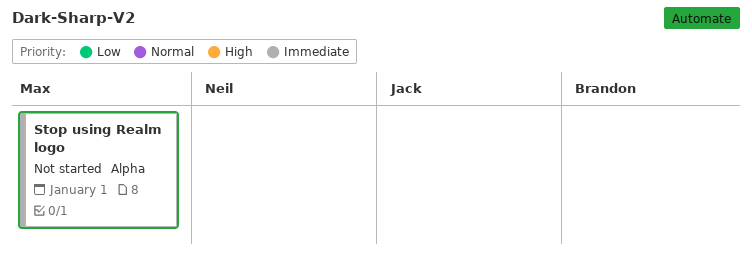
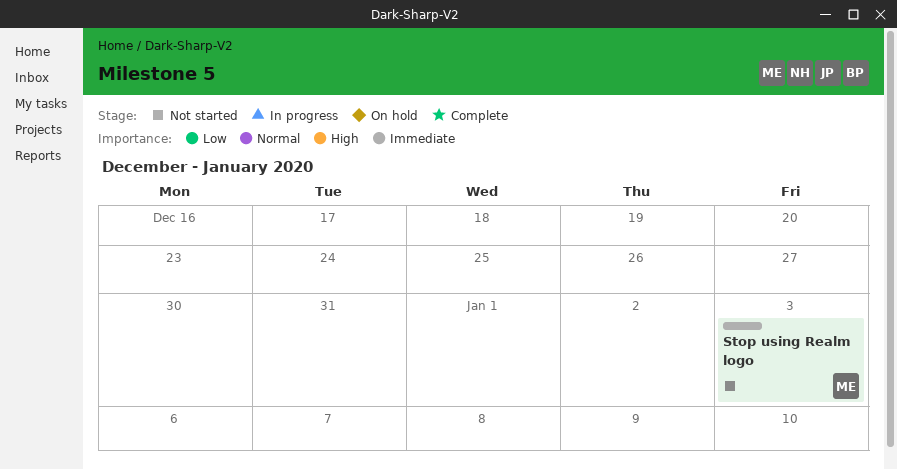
Stop using Realm logo, due: Jan 1 -> Jan 3

